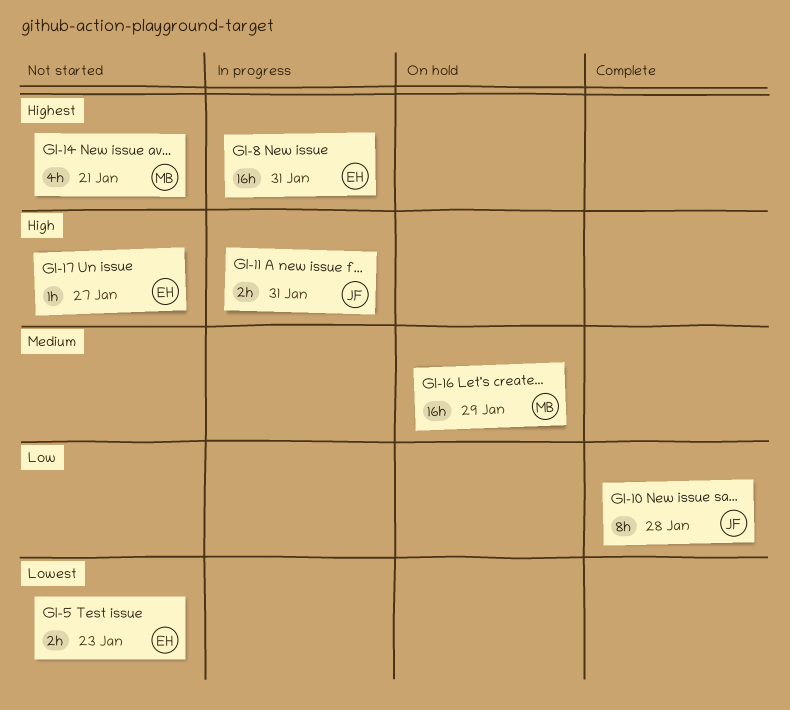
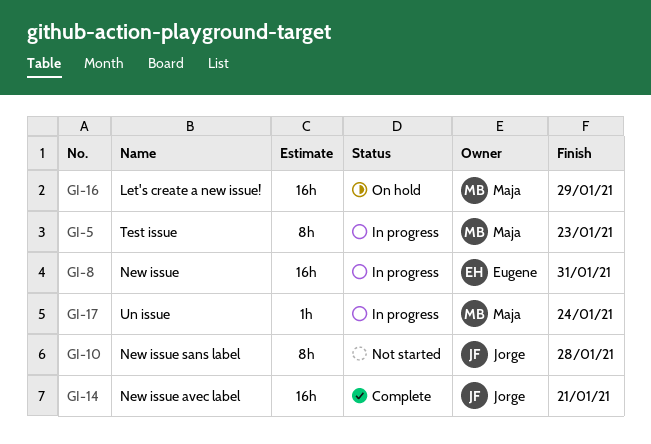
GI-5, status: Not started -> In progress
GI-5, owner: Eugene -> Maja
GI-5, estimate: 2h -> 8h
GI-10, status: Complete -> Not started
GI-11: present -> none
GI-14, status: Not started -> Complete
GI-14, owner: Maja -> Jorge
GI-14, estimate: 4h -> 16h
GI-17, status: Not started -> In progress
GI-17, owner: Eugene -> Maja
GI-17, due: Jan 27 -> Jan 24

